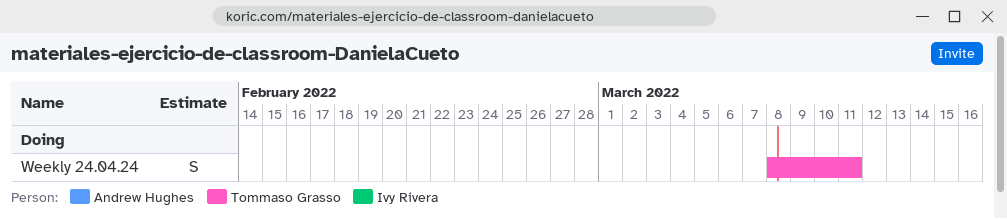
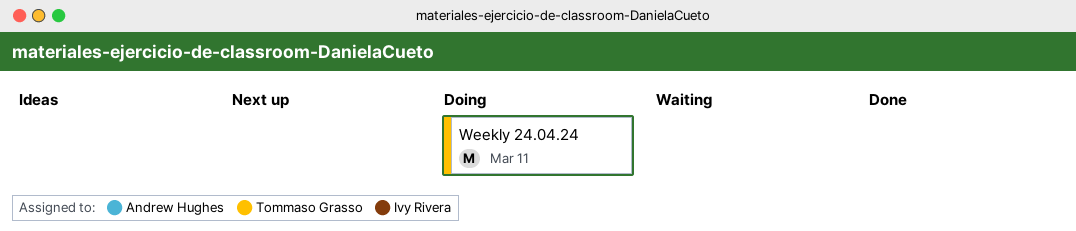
Weekly 24.04.24, estimate: S -> M

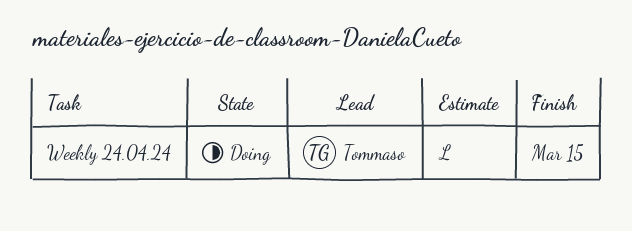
Weekly 24.04.24, estimate: M -> L
Weekly 24.04.24, due: Mar 11 -> Mar 15

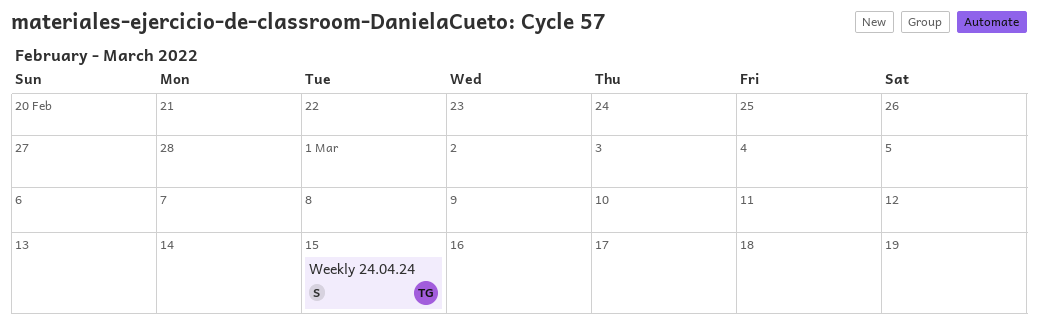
Weekly 24.04.24, estimate: L -> S

